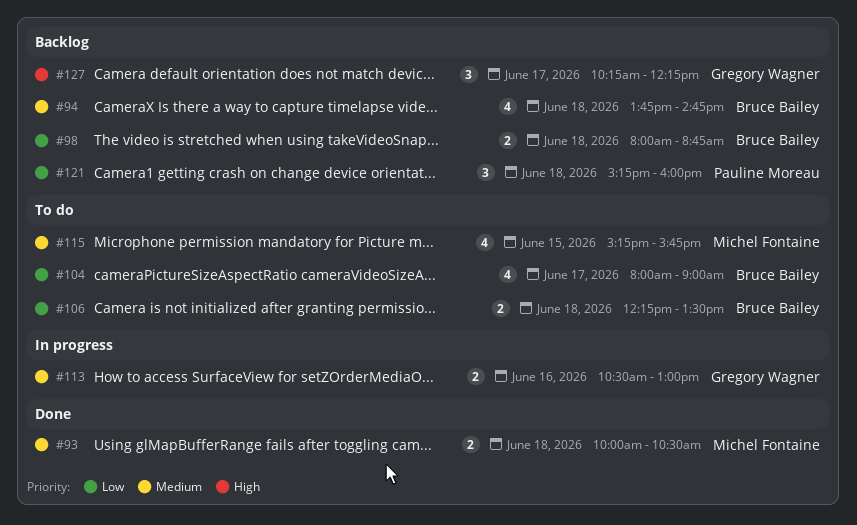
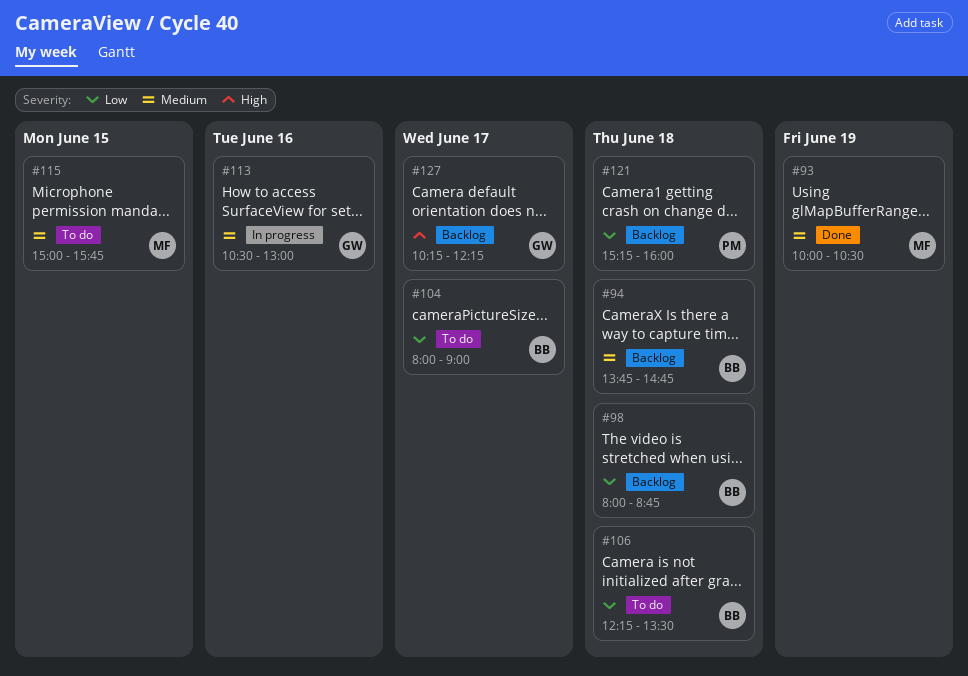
#93, day: Jun 18 -> Jun 19
#115, begins: 15:15 -> 15:00

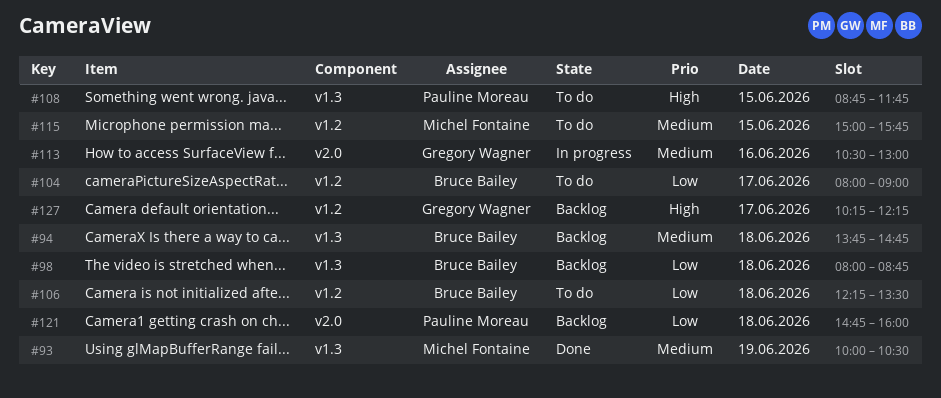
#108: none -> present
#121, begins: 15:15 -> 14:45

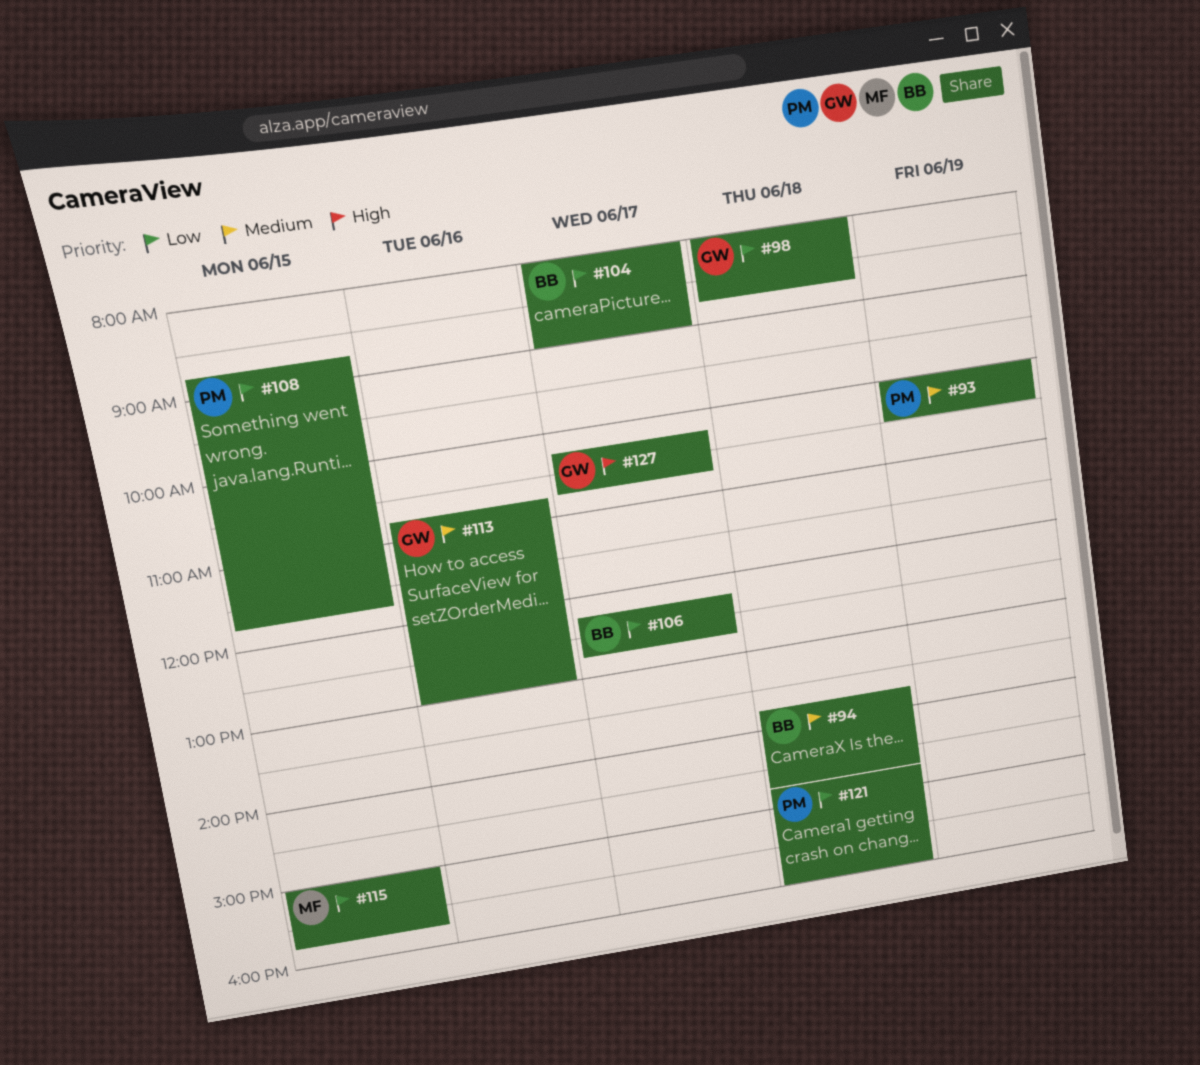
#93, owner: Michel Fontaine -> Pauline Moreau
#98, owner: Bruce Bailey -> Gregory Wagner
#106, day: Jun 18 -> Jun 17
#106, ends: 13:30 -> 12:45
#108, priority: High -> Low
#113, begins: 10:30 -> 10:45
#115, priority: Medium -> Low
#127, ends: 12:15 -> 10:45

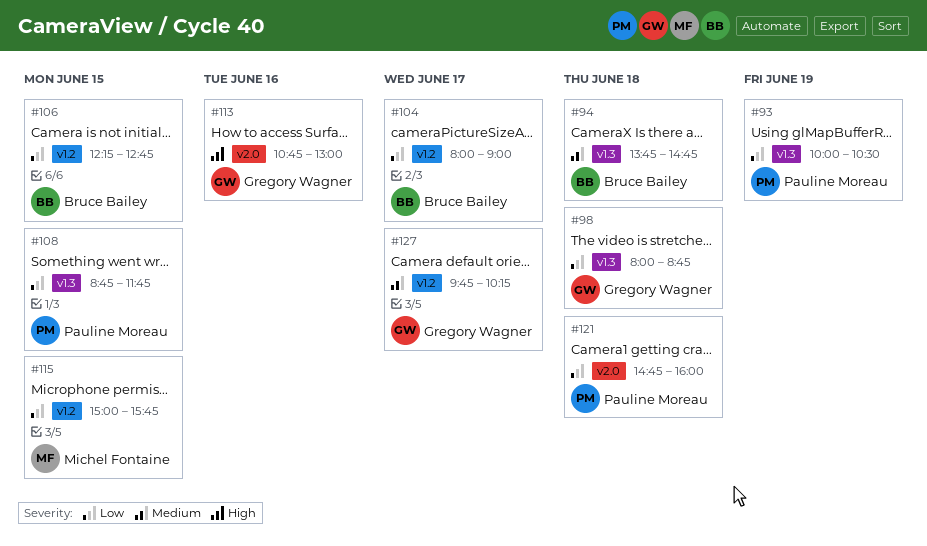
#93, priority: Medium -> Low
#106, day: Jun 17 -> Jun 15
#113, priority: Medium -> High
#127, priority: High -> Medium
#127, begins: 10:15 -> 09:45
#127, ends: 10:45 -> 10:15

